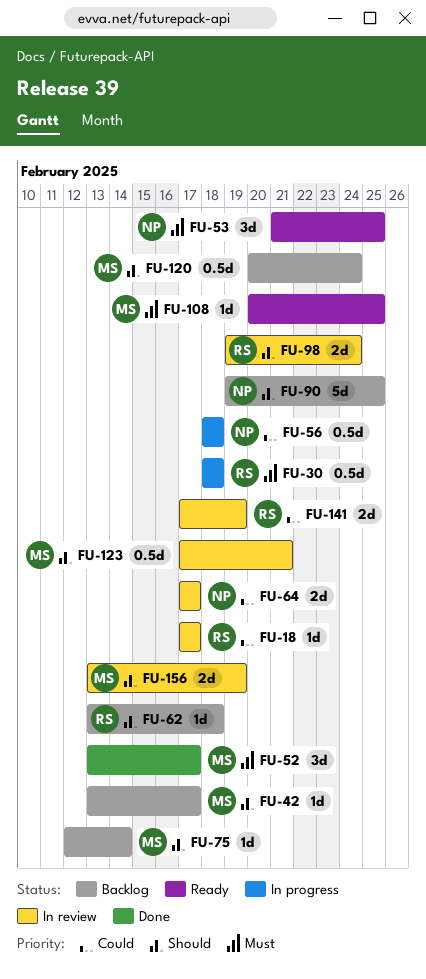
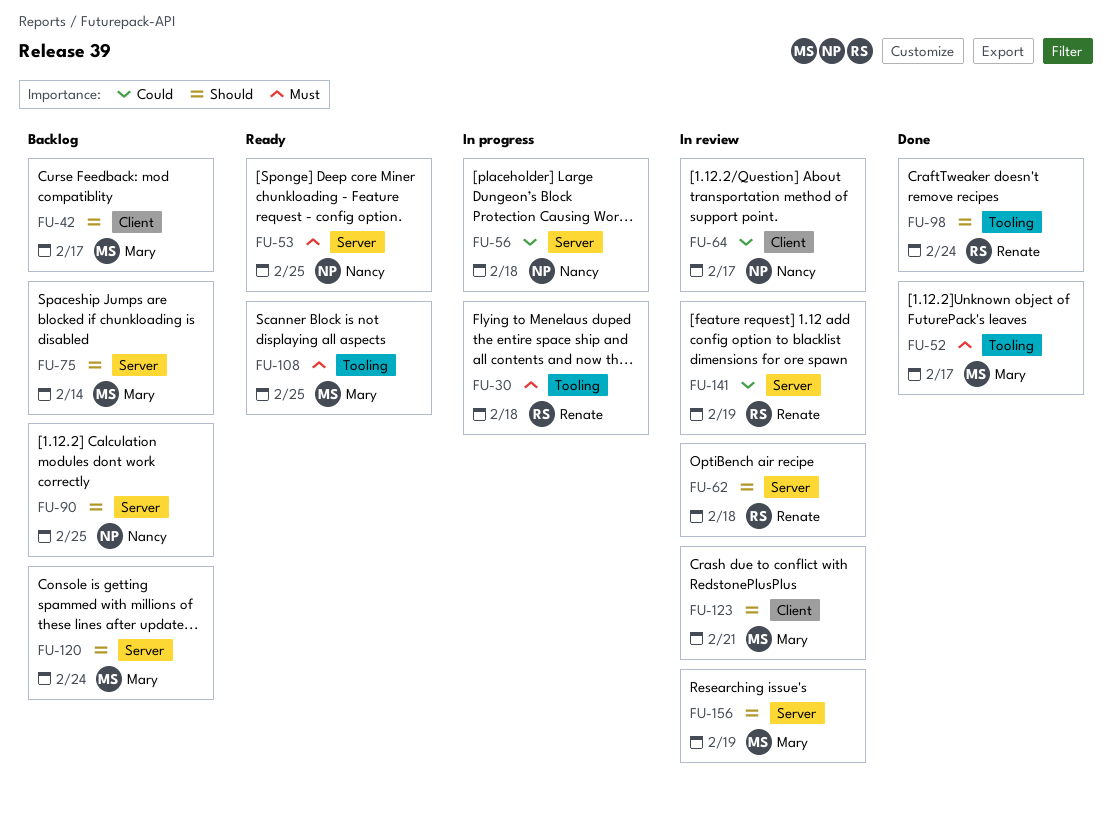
FU-18: present -> none
FU-62, status: Backlog -> In review
FU-98, status: In review -> Done

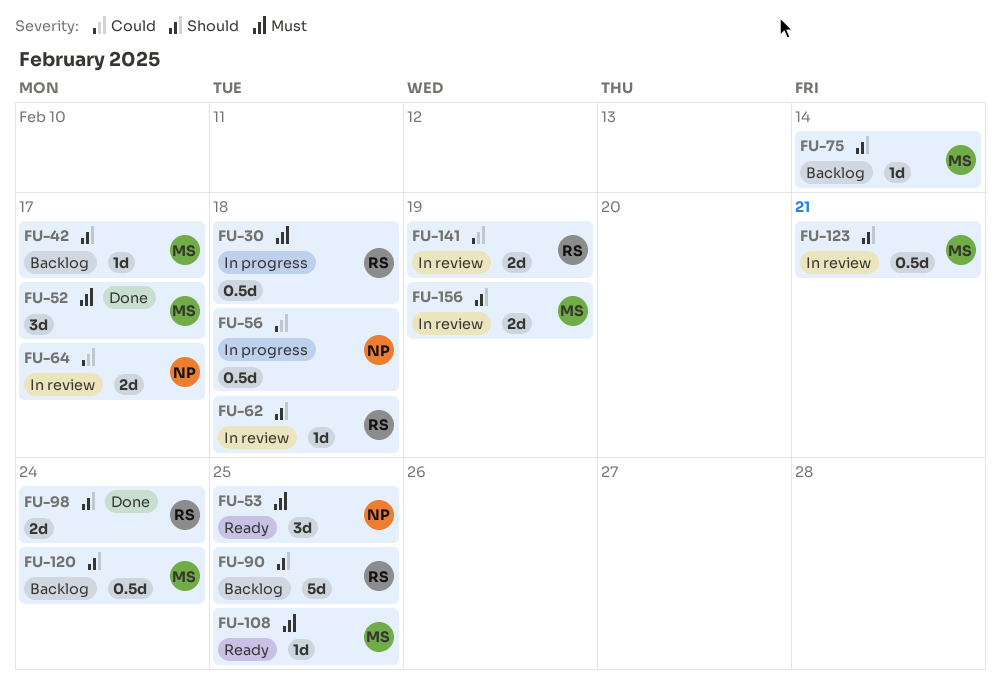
FU-90, owner: Nancy -> Renate

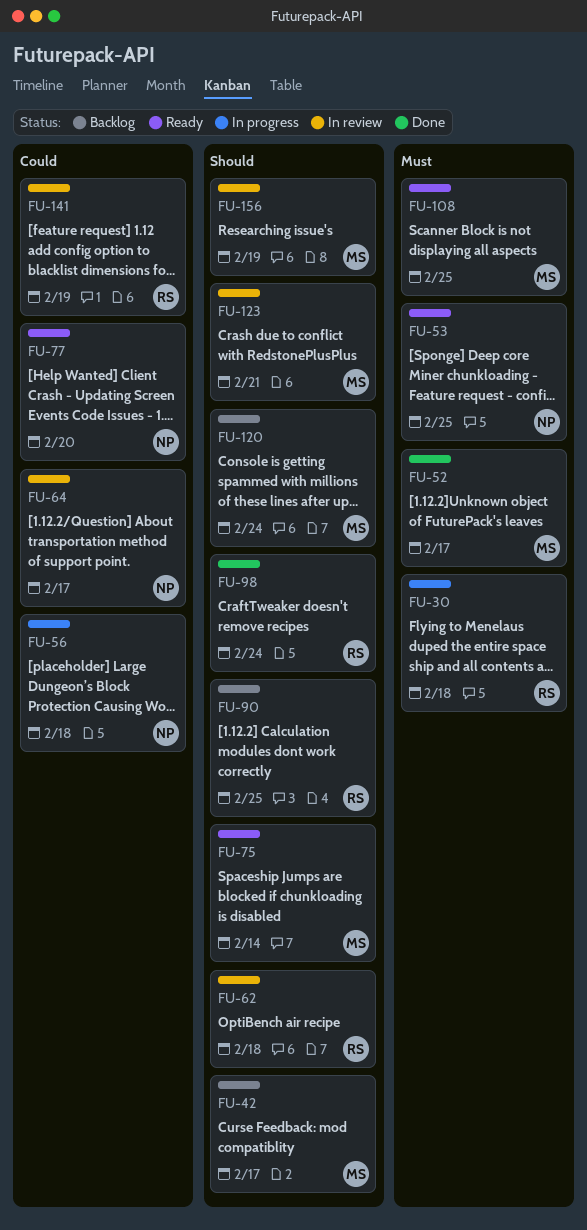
FU-75, status: Backlog -> Ready
FU-77: none -> present

